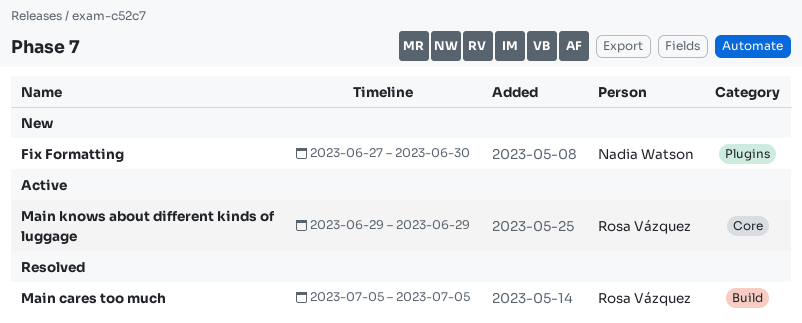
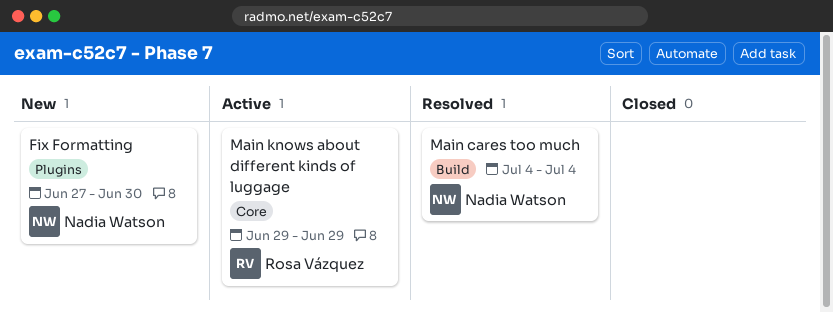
Main cares too much, owner: Rosa Vázquez -> Nadia Watson
Main cares too much, start: Jul 5 -> Jul 4
Main cares too much, due: Jul 5 -> Jul 4

